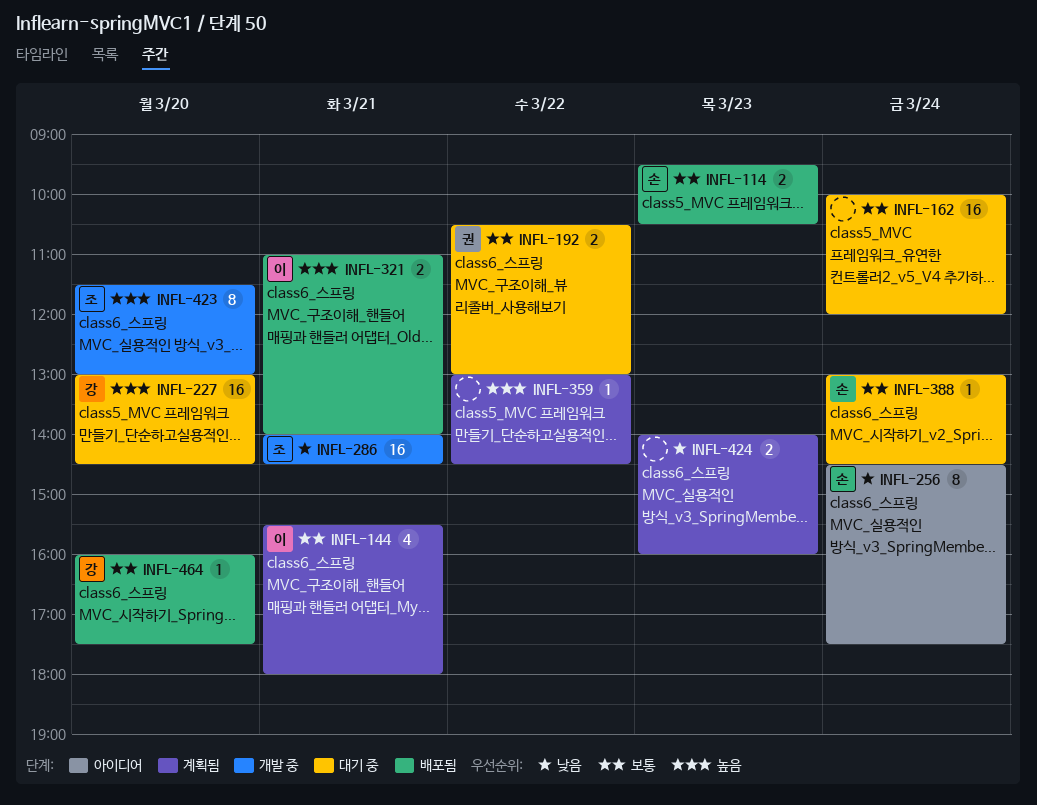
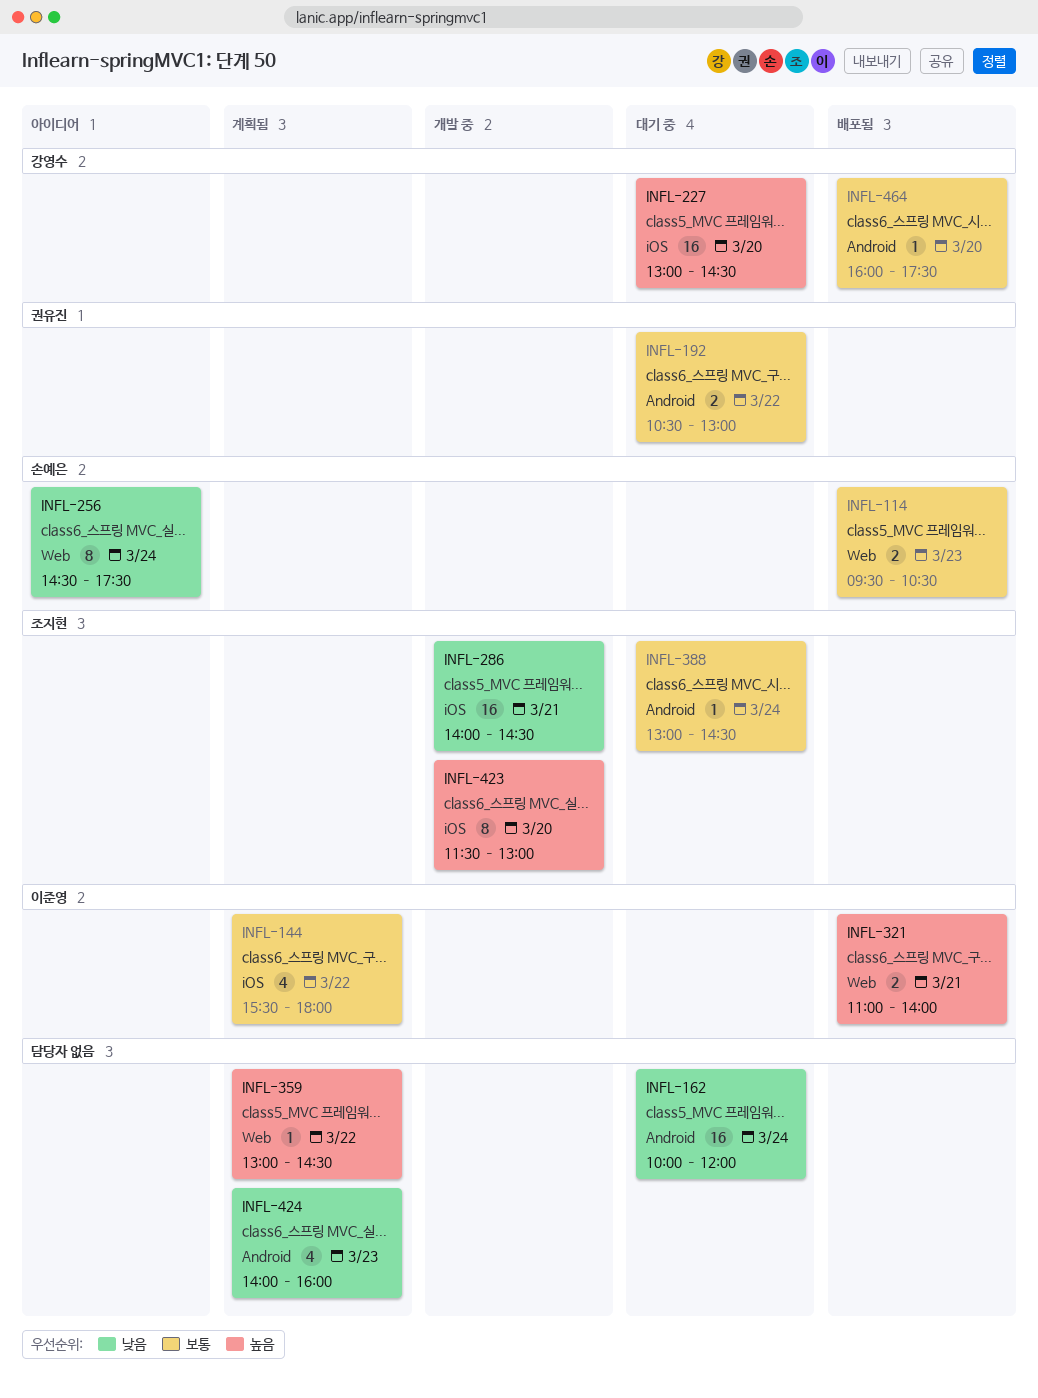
INFL-144, day: Mar 21 -> Mar 22
INFL-162, priority: 보통 -> 낮음
INFL-388, owner: 손예은 -> 조지현
INFL-424, estimate: 2 -> 4

